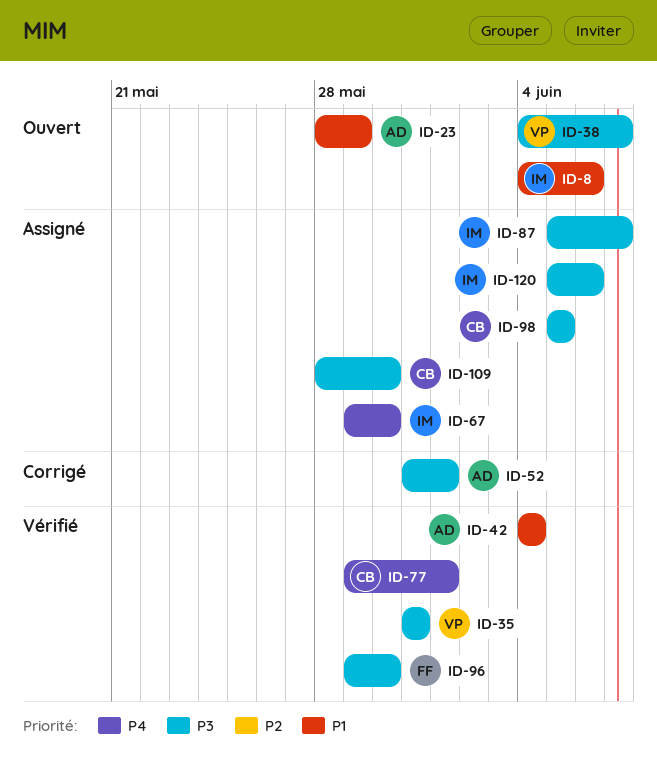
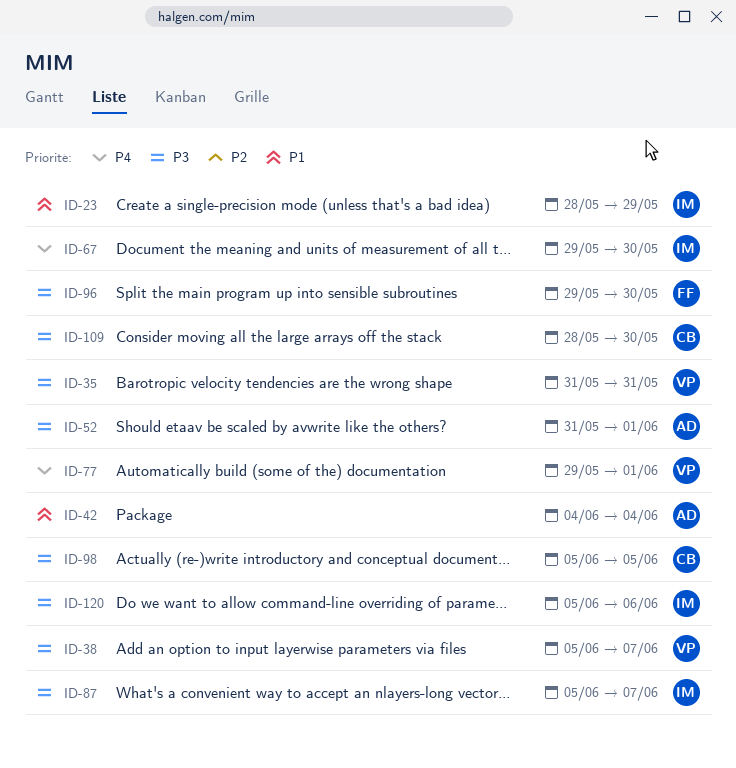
ID-8: present -> none
ID-23, owner: AD -> IM
ID-38, start: Jun 4 -> Jun 5
ID-77, owner: CB -> VP

